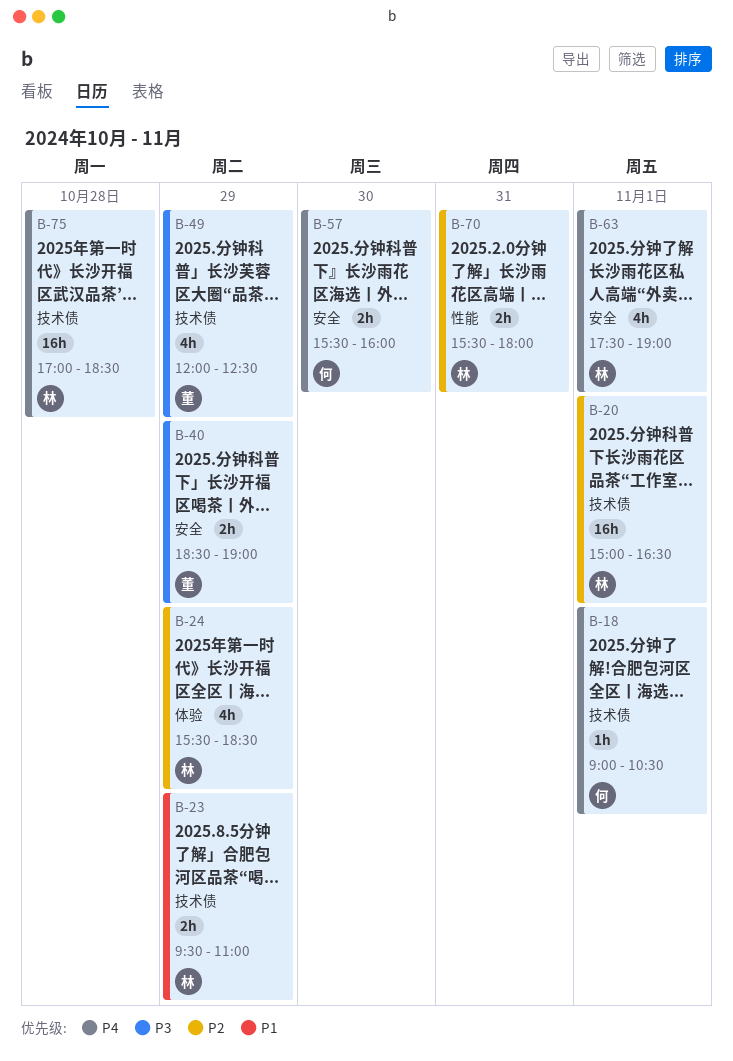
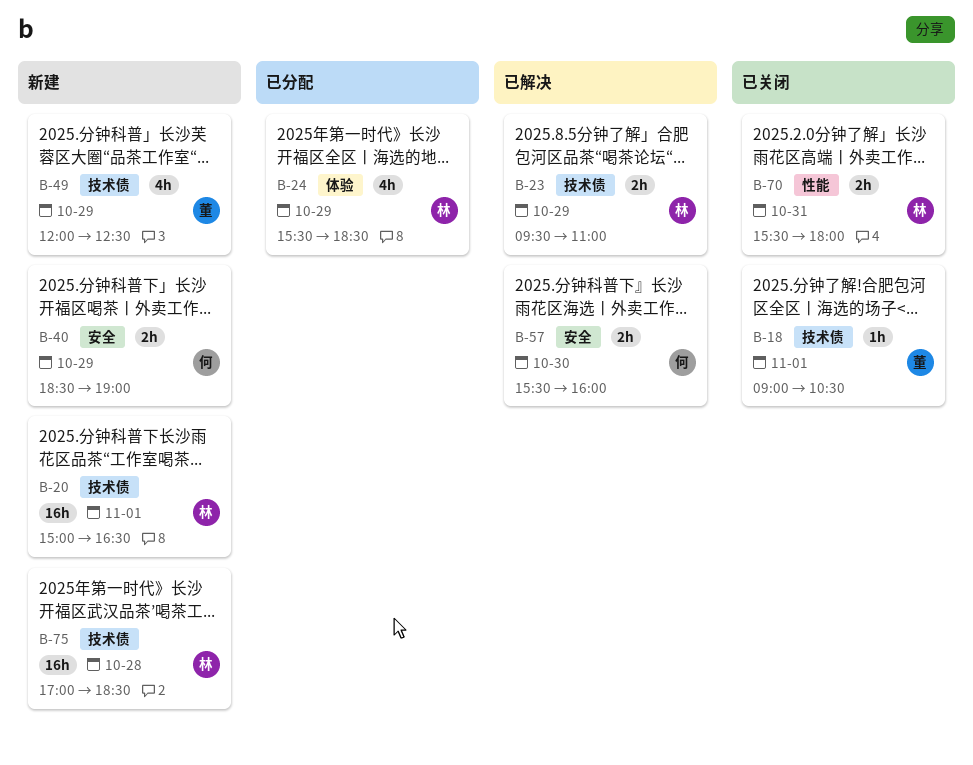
B-18, owner: 何 -> 董
B-40, owner: 董 -> 何
B-63: present -> none

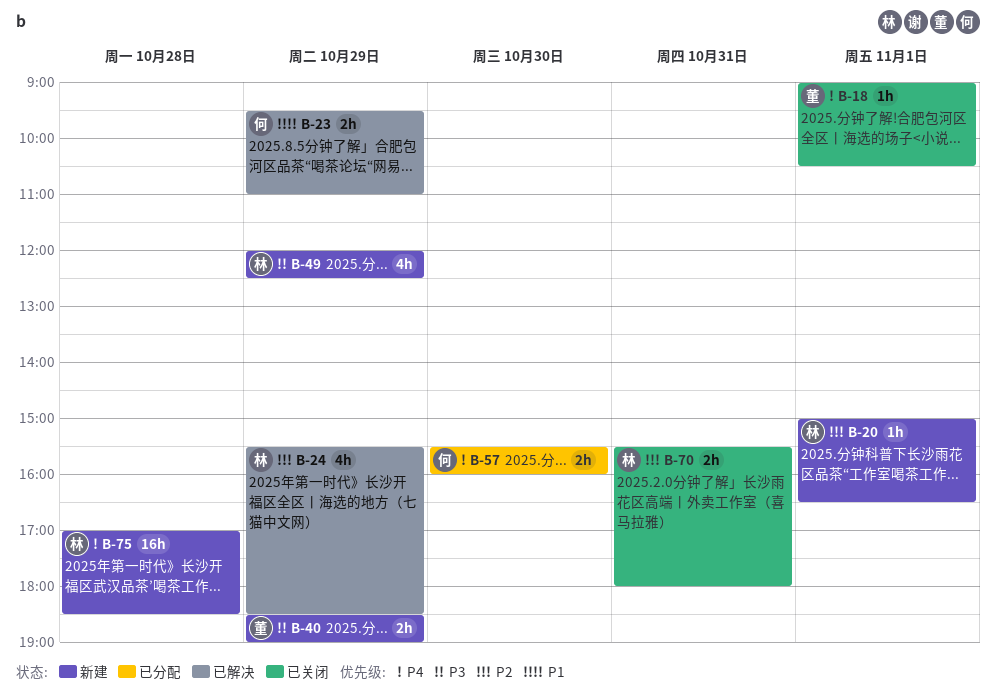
B-20, estimate: 16h -> 1h
B-23, owner: 林 -> 何
B-24, status: 已分配 -> 已解决
B-40, owner: 何 -> 董
B-49, owner: 董 -> 林
B-57, status: 已解决 -> 已分配

